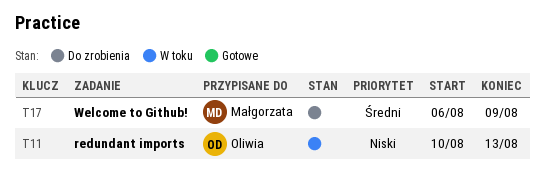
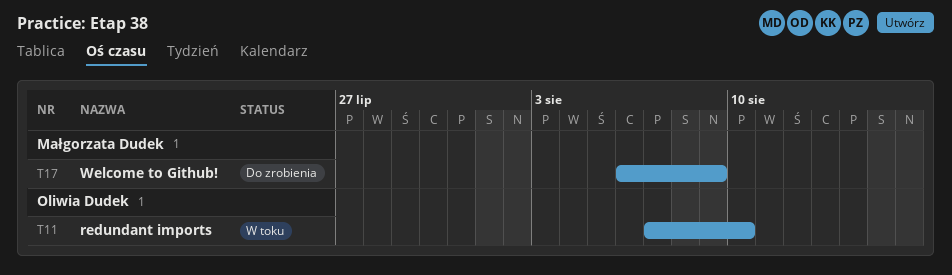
T11, start: Aug 10 -> Aug 7
T11, due: Aug 13 -> Aug 10

